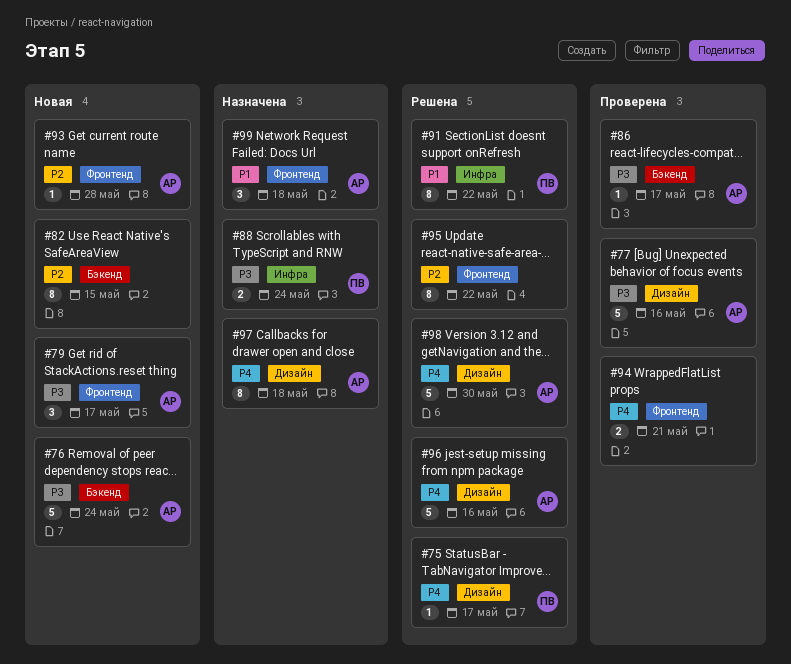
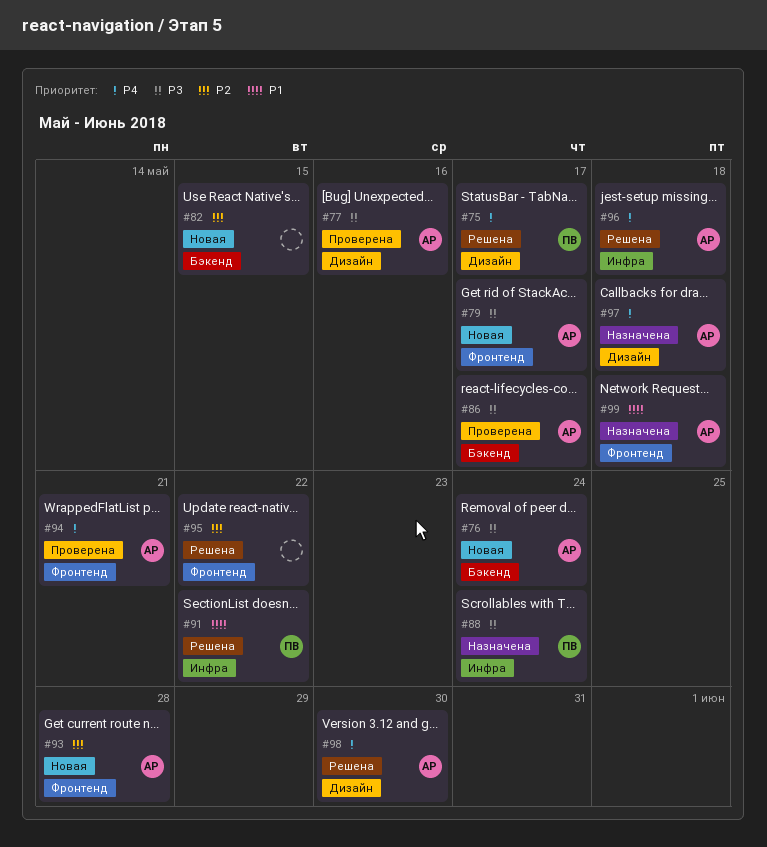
#94, owner: none -> АР
#96, label: Дизайн -> Инфра
#96, due: May 16 -> May 18

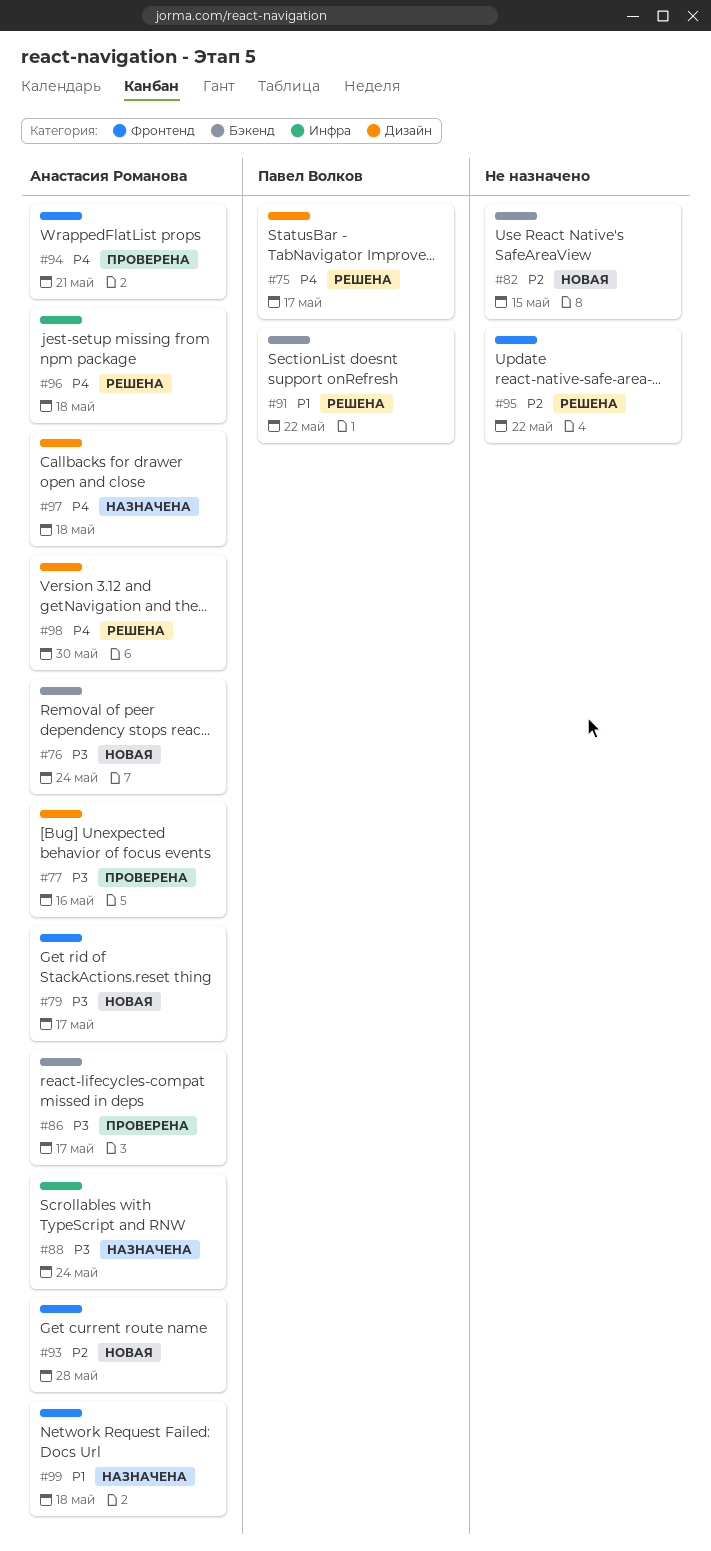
#88, owner: Павел Волков -> Анастасия Романова
#91, label: Инфра -> Бэкенд

